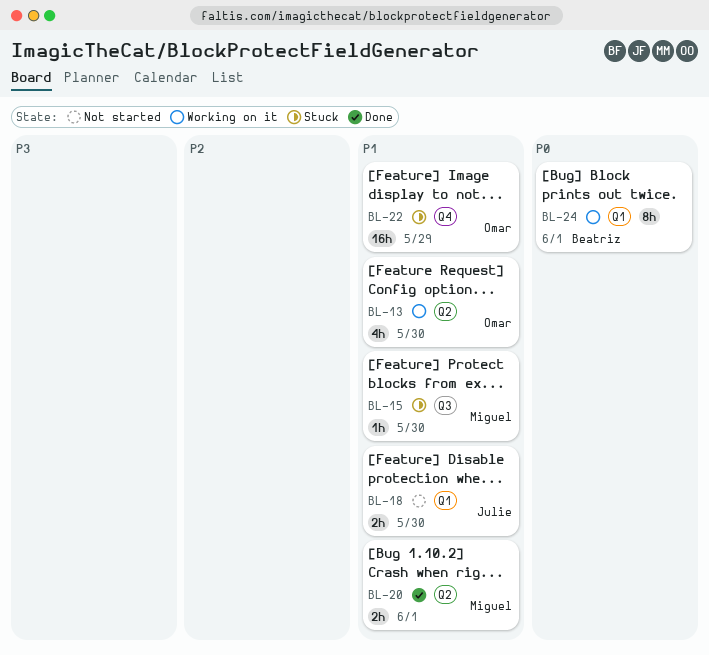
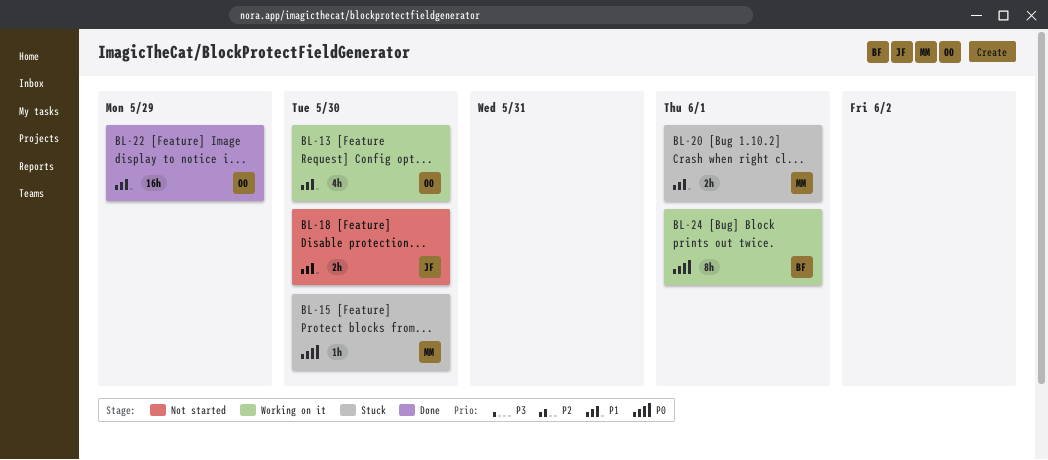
BL-15, priority: P1 -> P0
BL-20, status: Done -> Stuck
BL-22, status: Stuck -> Done

